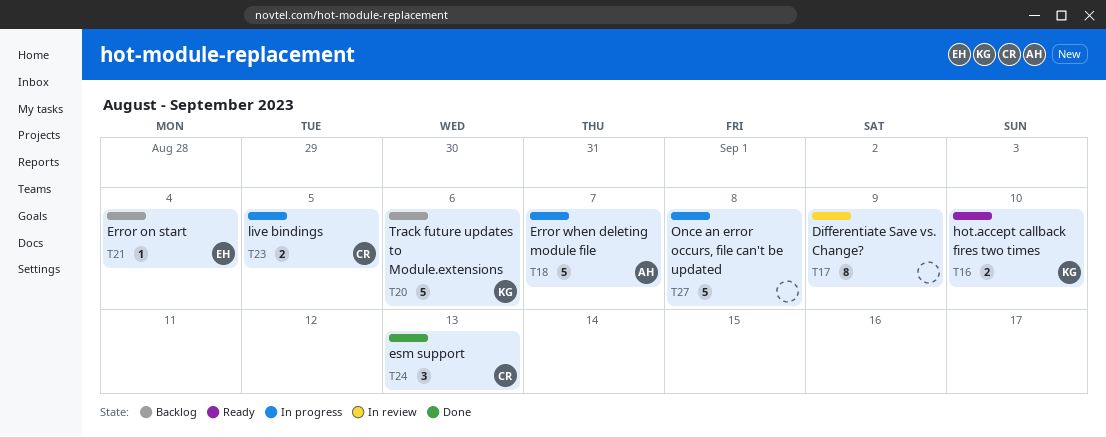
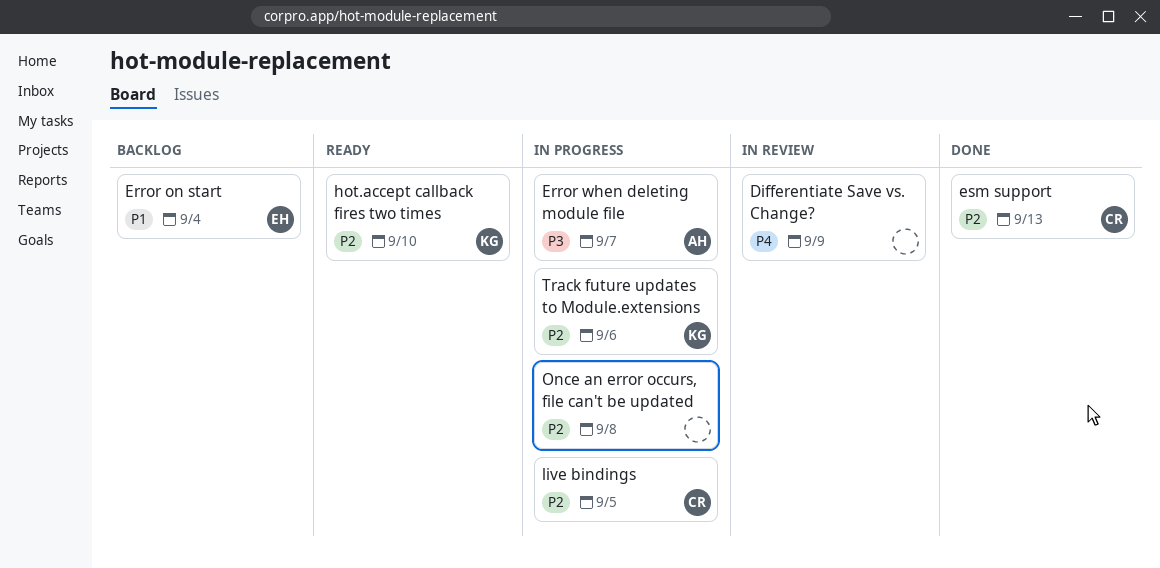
Track future updates to Module.extensions, status: Backlog -> In progress

